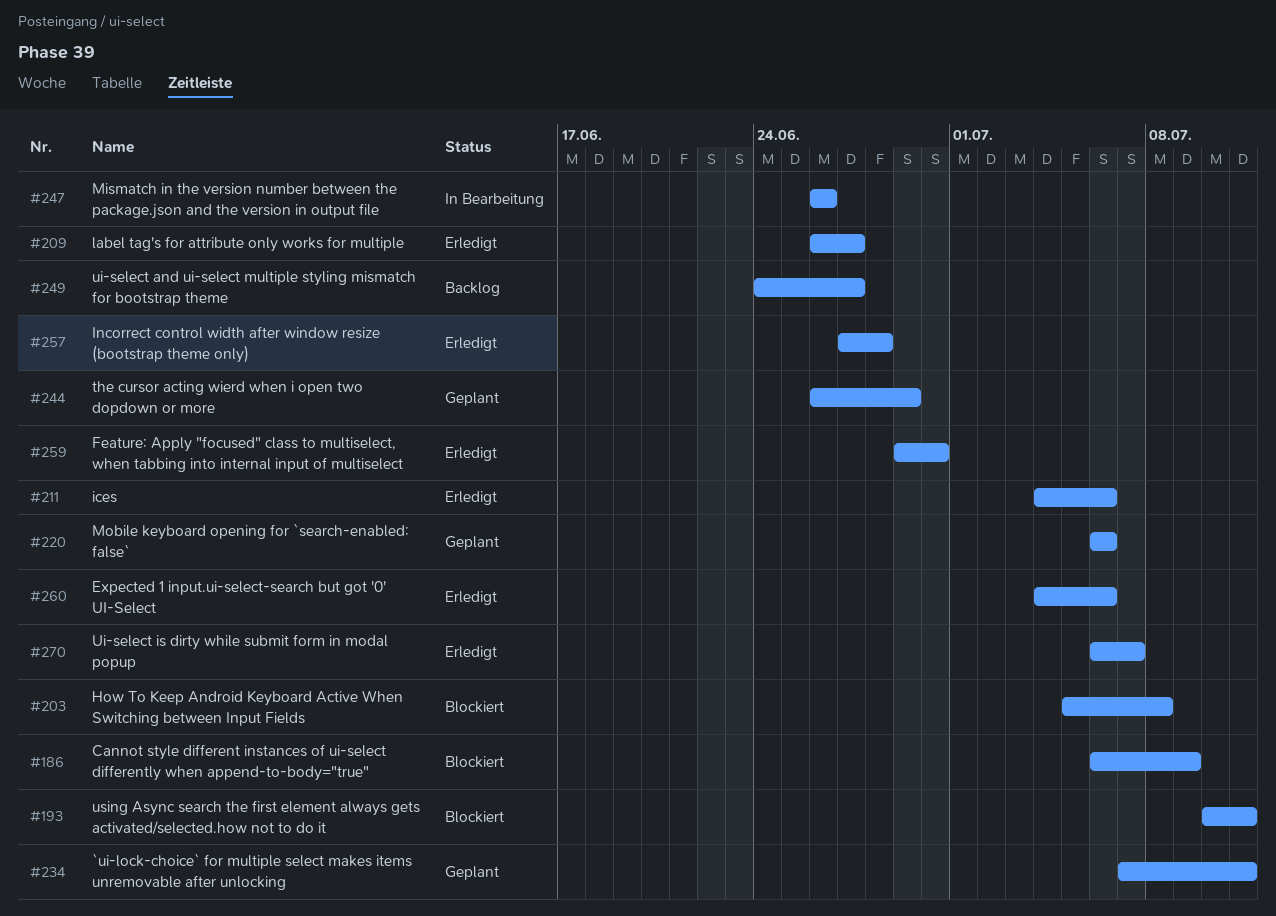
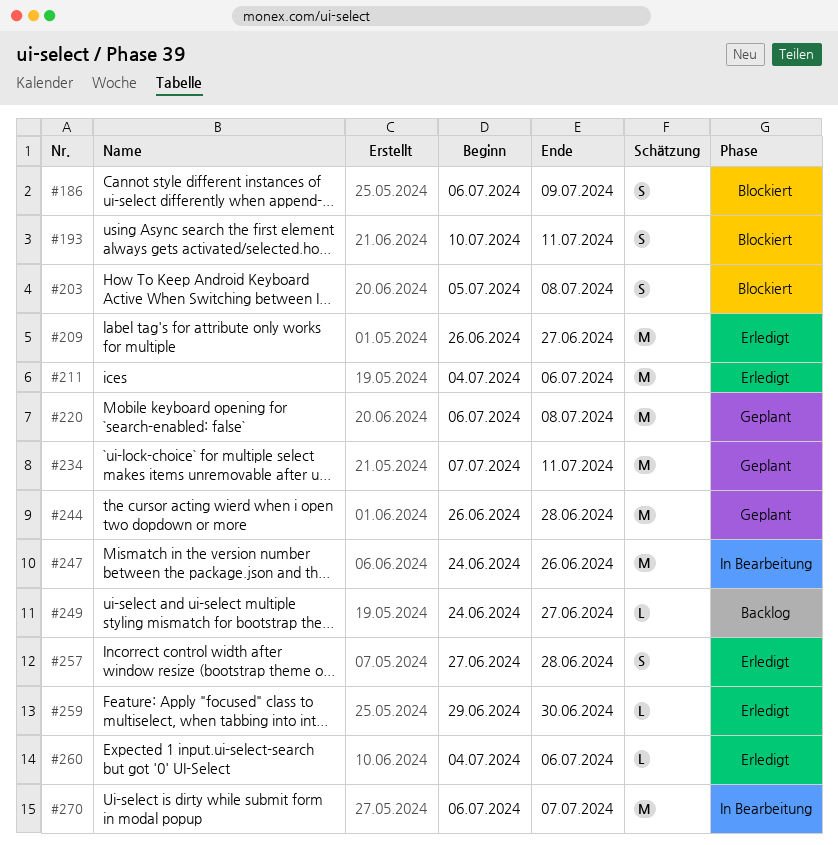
#220, due: Jul 6 -> Jul 8
#244, due: Jun 29 -> Jun 28
#247, start: Jun 26 -> Jun 24
#270, status: Erledigt -> In Bearbeitung

